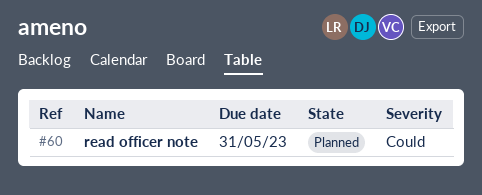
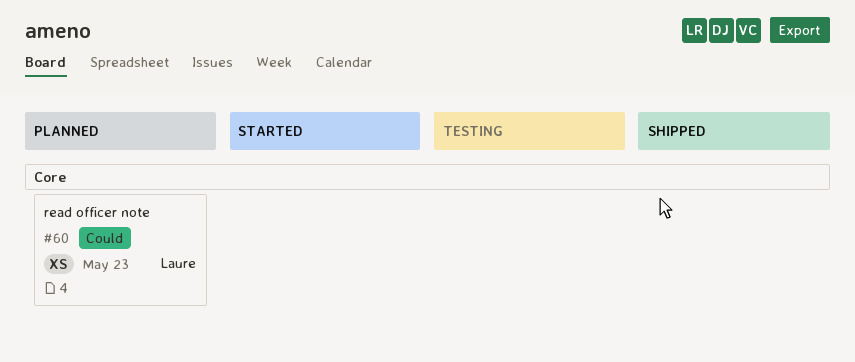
#60, due: May 31 -> May 23

